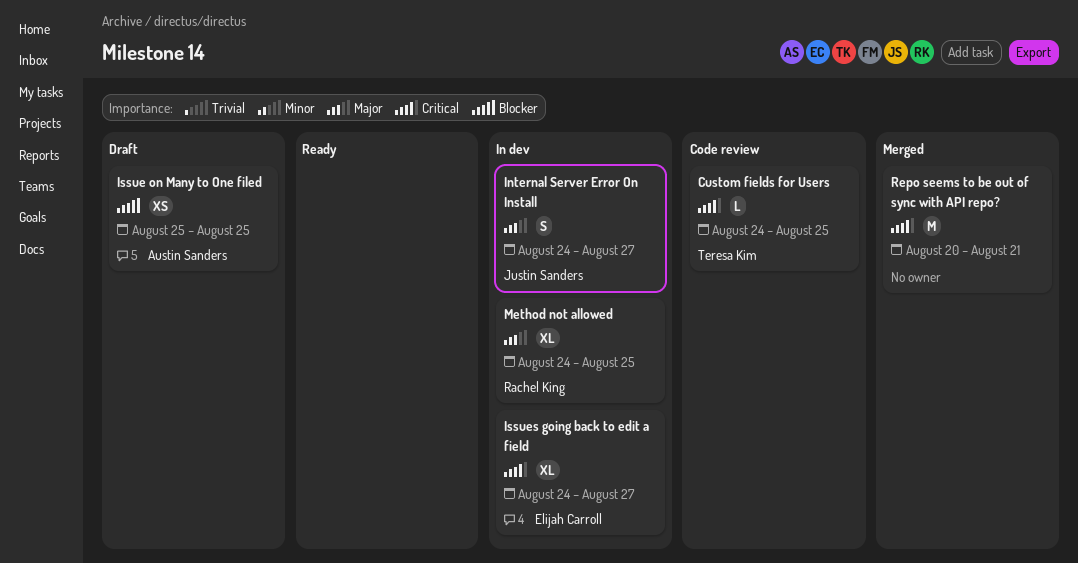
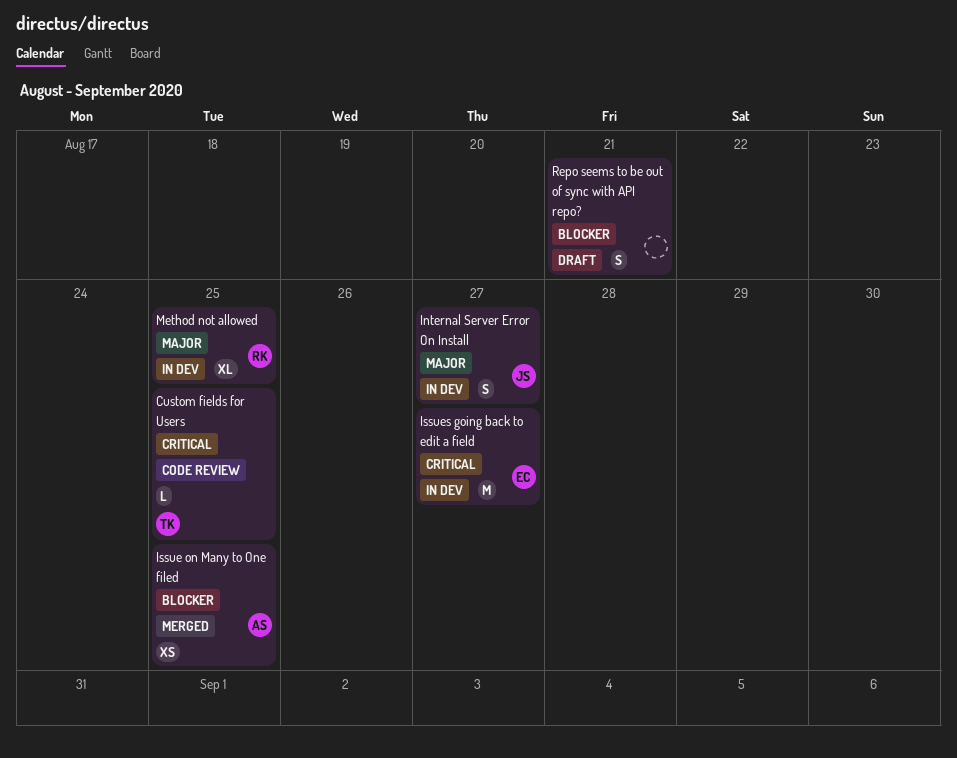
Issue on Many to One filed, status: Draft -> Merged
Issues going back to edit a field, estimate: XL -> M
Repo seems to be out of sync with API repo?, status: Merged -> Draft
Repo seems to be out of sync with API repo?, priority: Critical -> Blocker
Repo seems to be out of sync with API repo?, estimate: M -> S

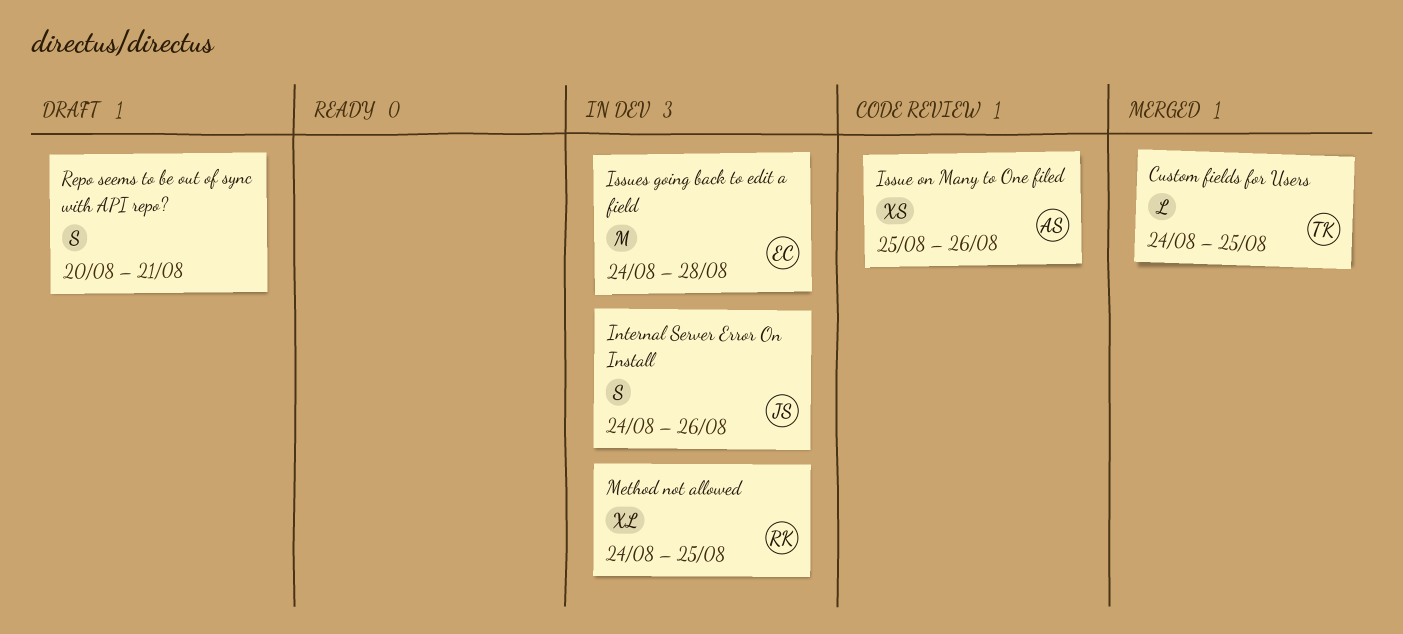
Custom fields for Users, status: Code review -> Merged
Internal Server Error On Install, due: Aug 27 -> Aug 26
Issue on Many to One filed, status: Merged -> Code review
Issue on Many to One filed, due: Aug 25 -> Aug 26
Issues going back to edit a field, due: Aug 27 -> Aug 28

